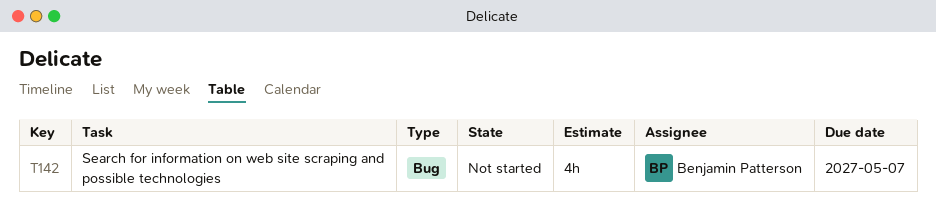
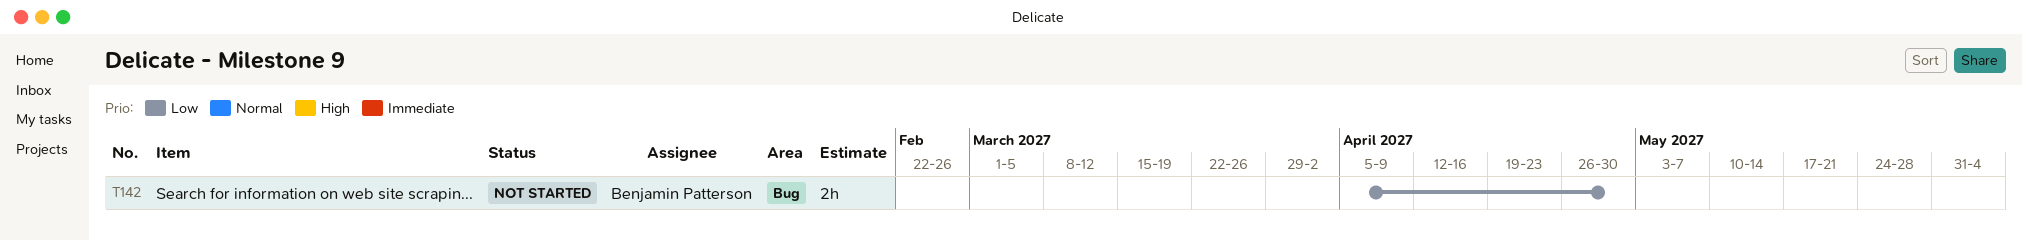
T142, estimate: 4h -> 2h
T142, due: May 7 -> Apr 30

